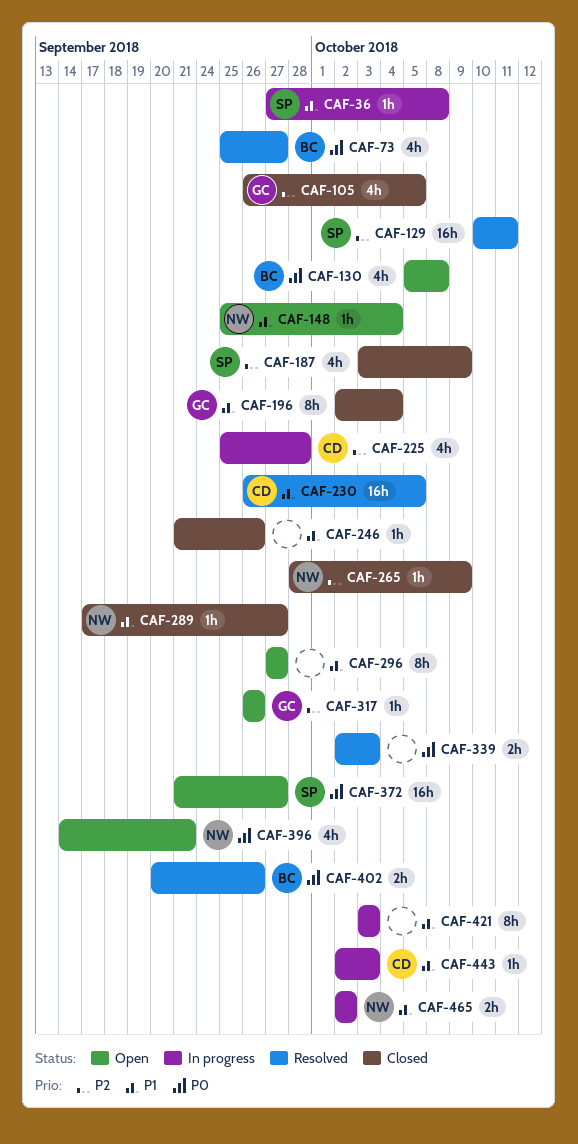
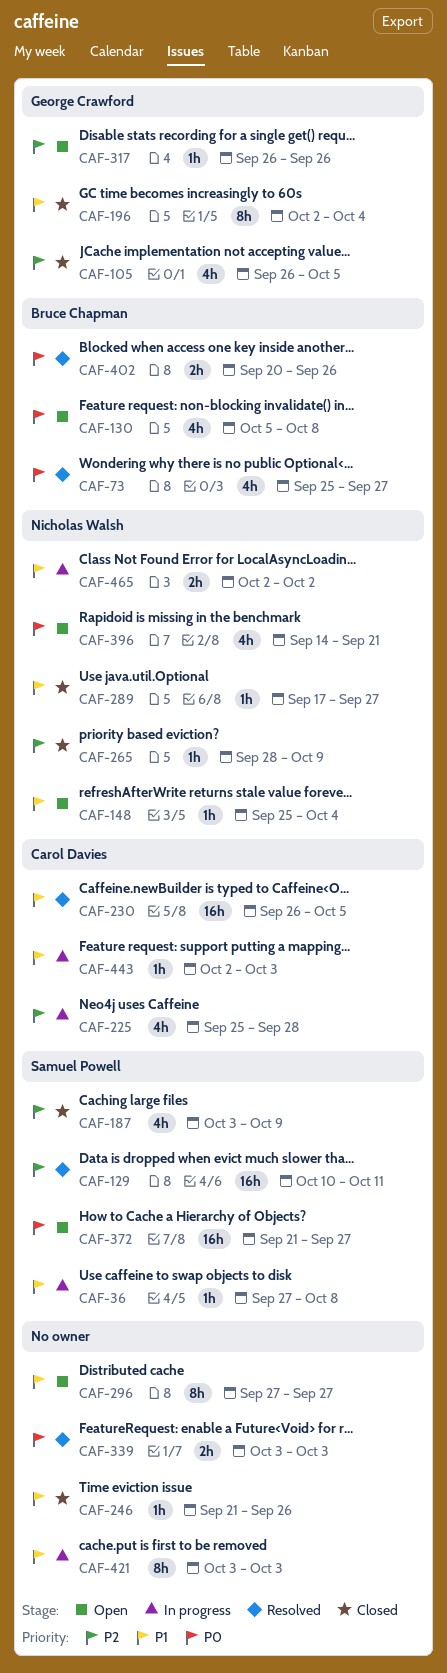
CAF-339, start: Oct 2 -> Oct 3

